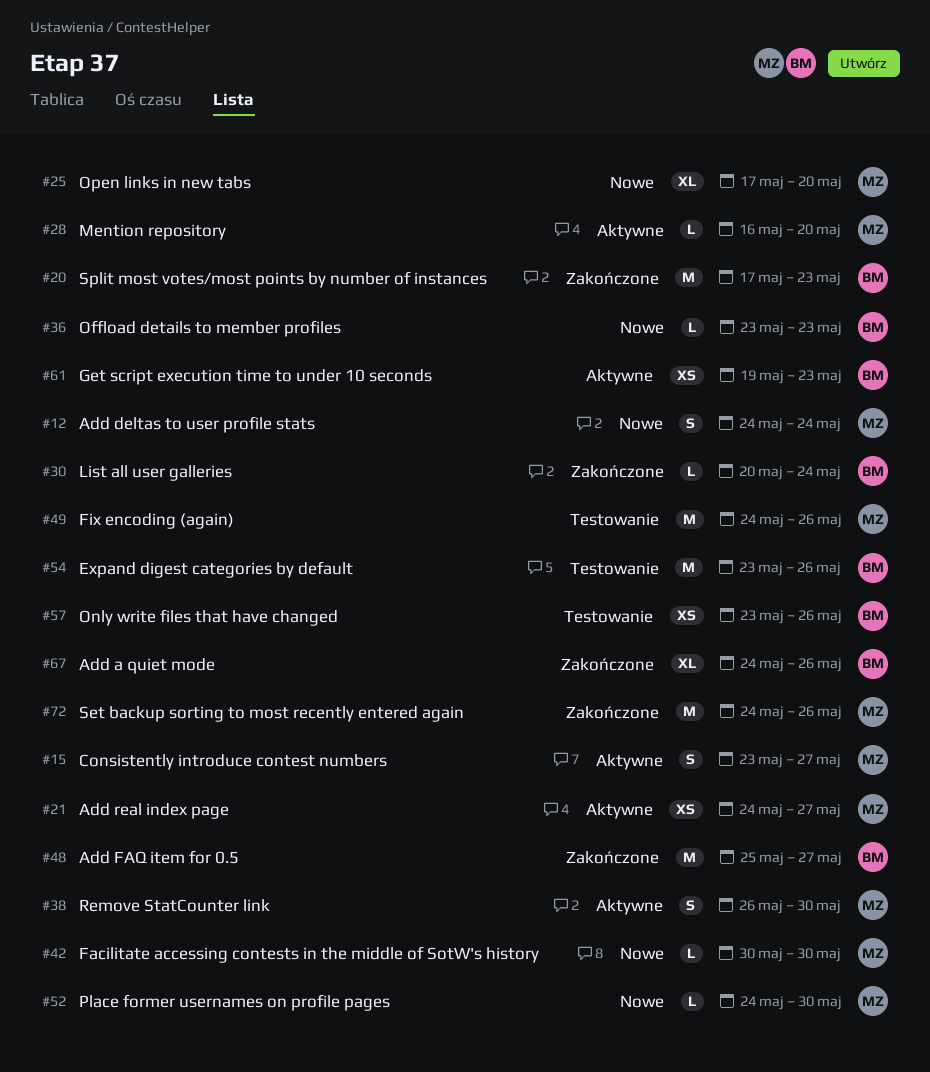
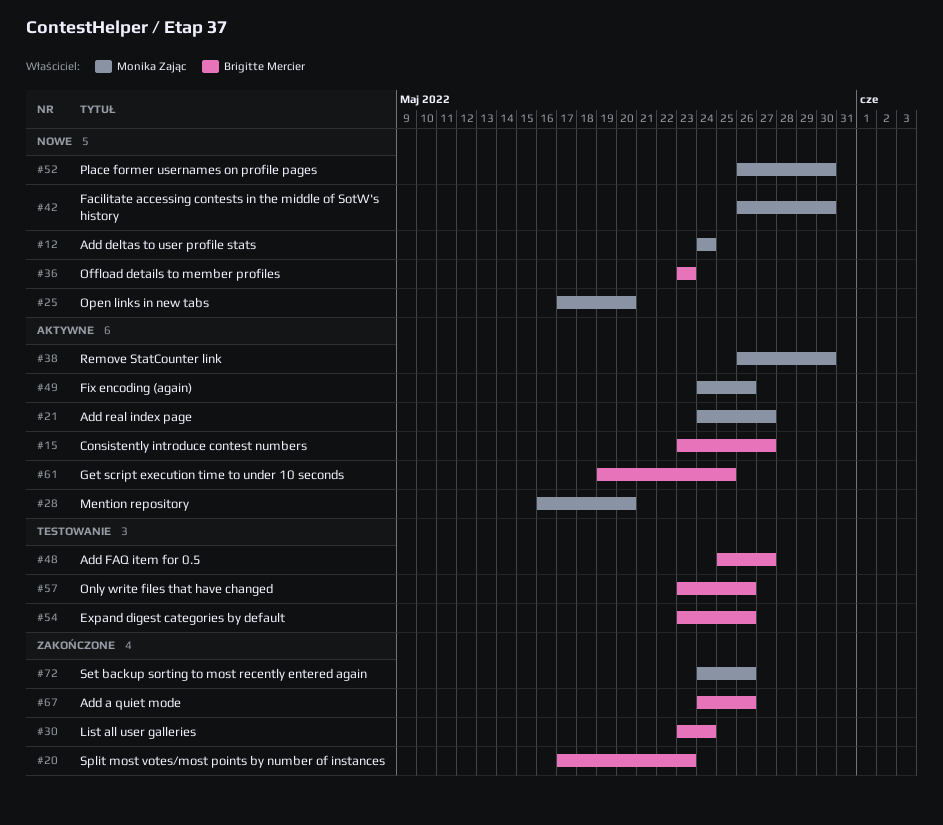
#15, owner: Monika Zając -> Brigitte Mercier
#30, start: May 20 -> May 23
#42, start: May 30 -> May 26
#48, status: Zakończone -> Testowanie
#49, status: Testowanie -> Aktywne
#52, start: May 24 -> May 26
#61, due: May 23 -> May 25

